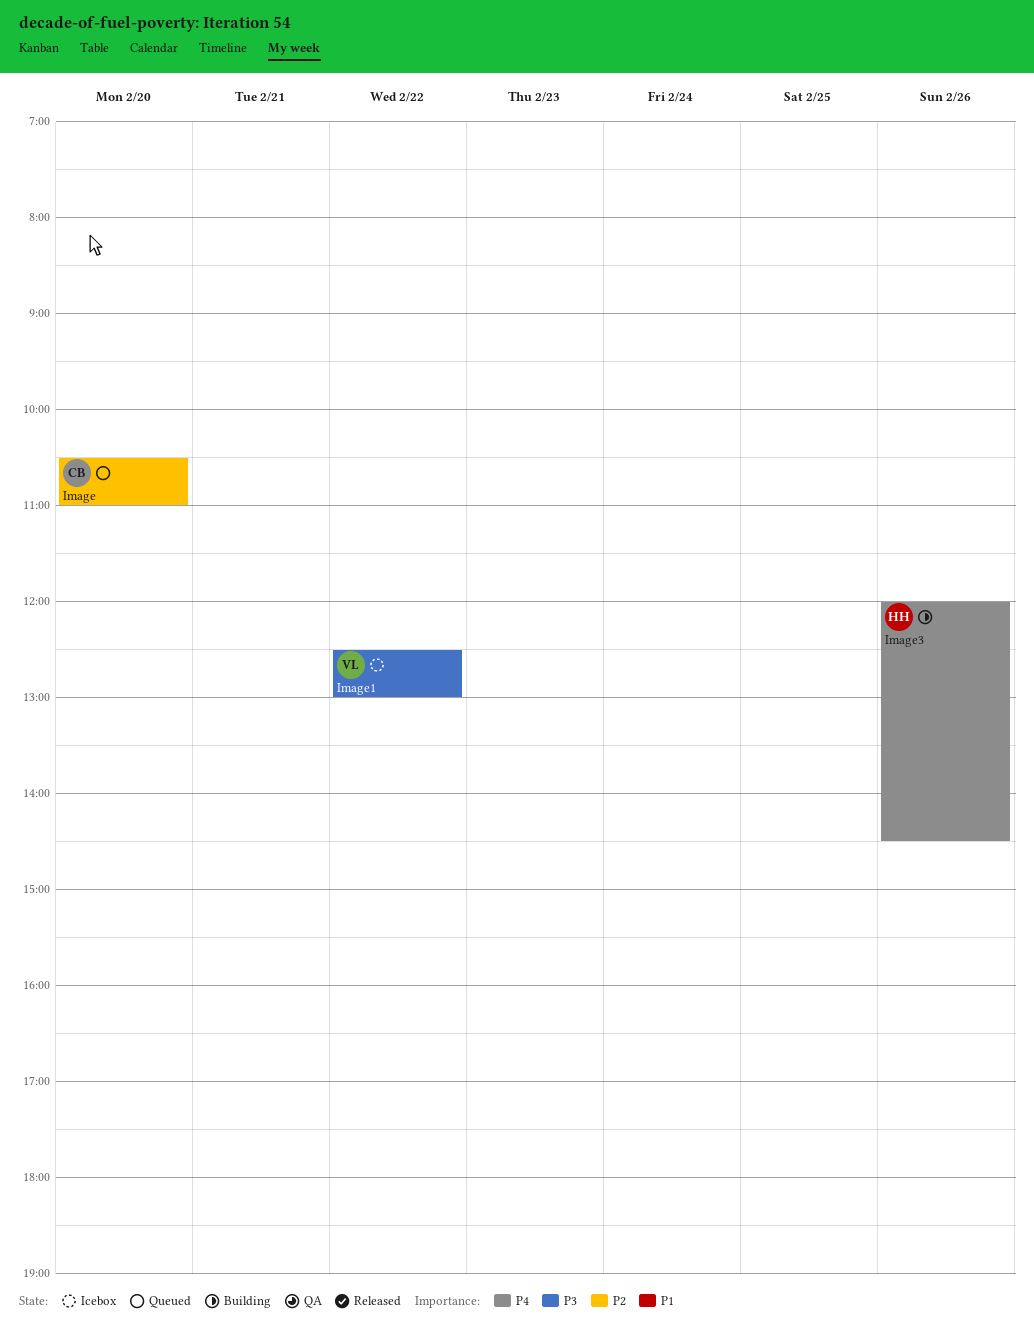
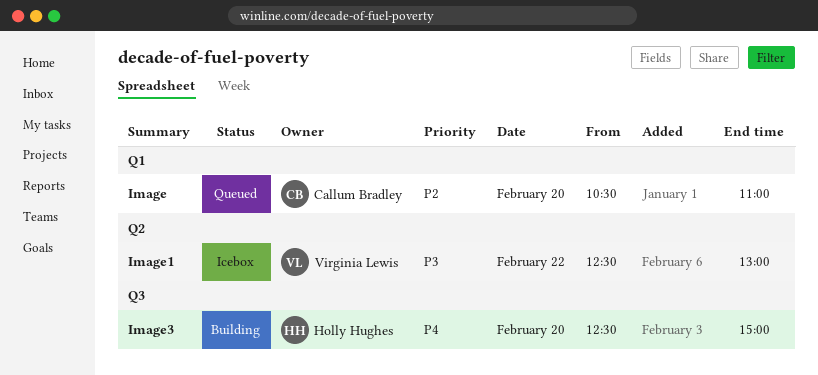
Image3, day: Feb 26 -> Feb 20
Image3, begins: 12:00 -> 12:30
Image3, ends: 14:30 -> 15:00

